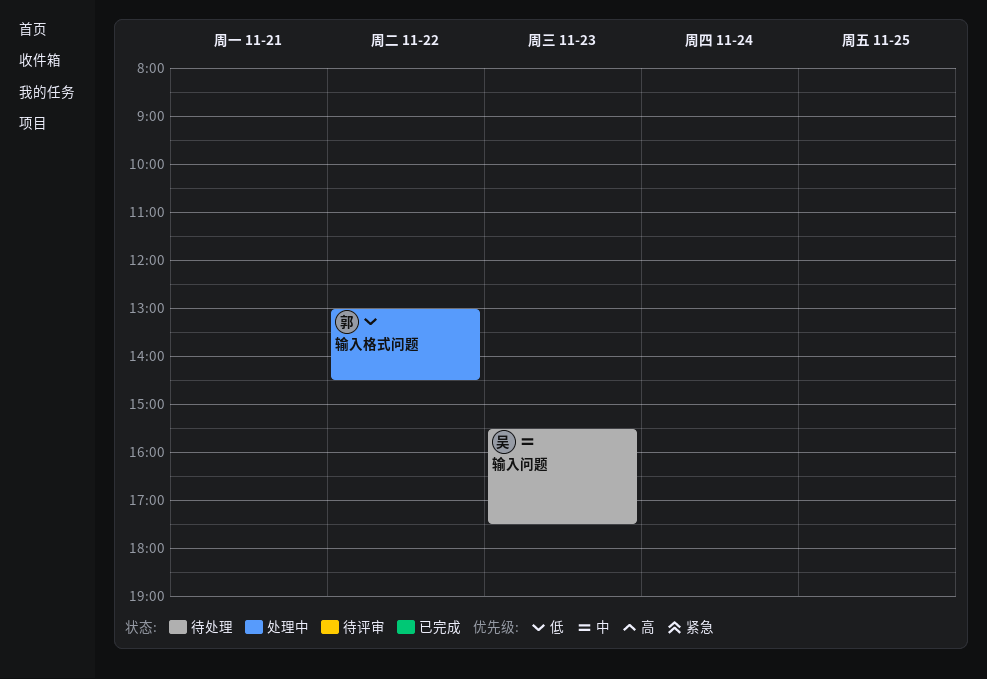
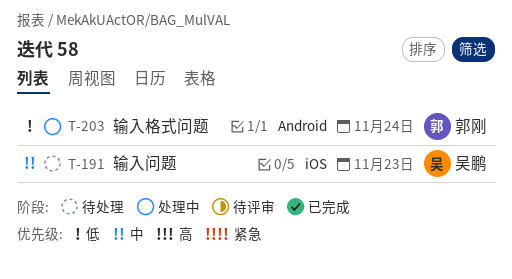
输入格式问题, day: Nov 22 -> Nov 24

